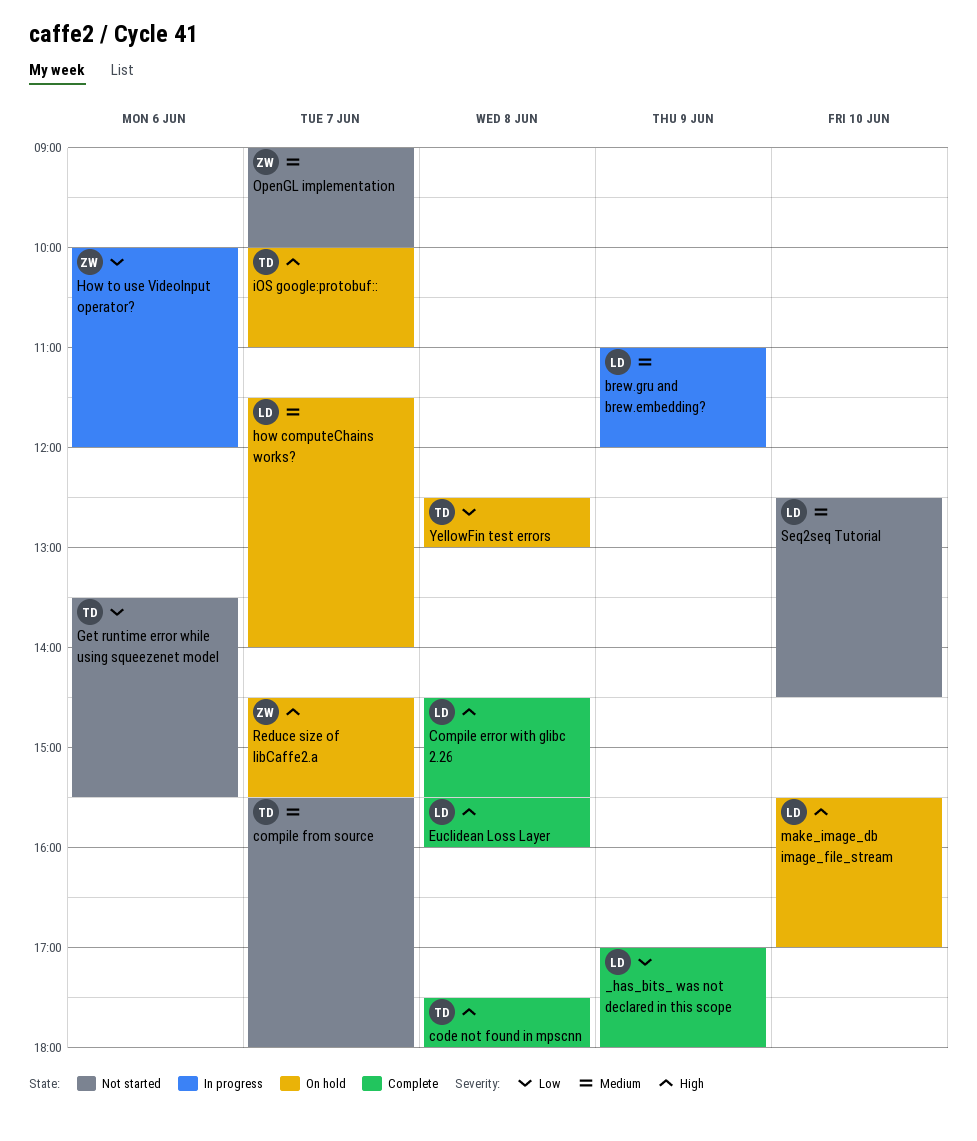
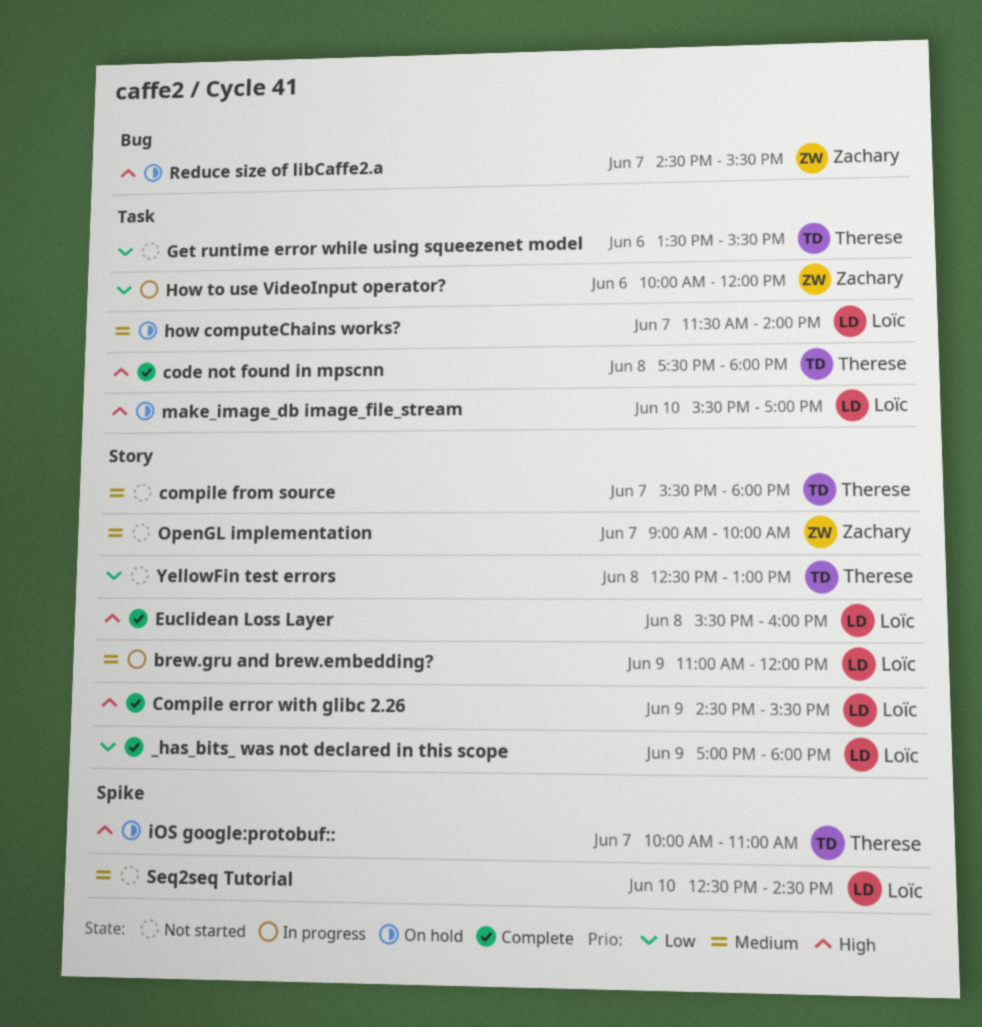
Compile error with glibc 2.26, day: Jun 8 -> Jun 9
YellowFin test errors, status: On hold -> Not started

